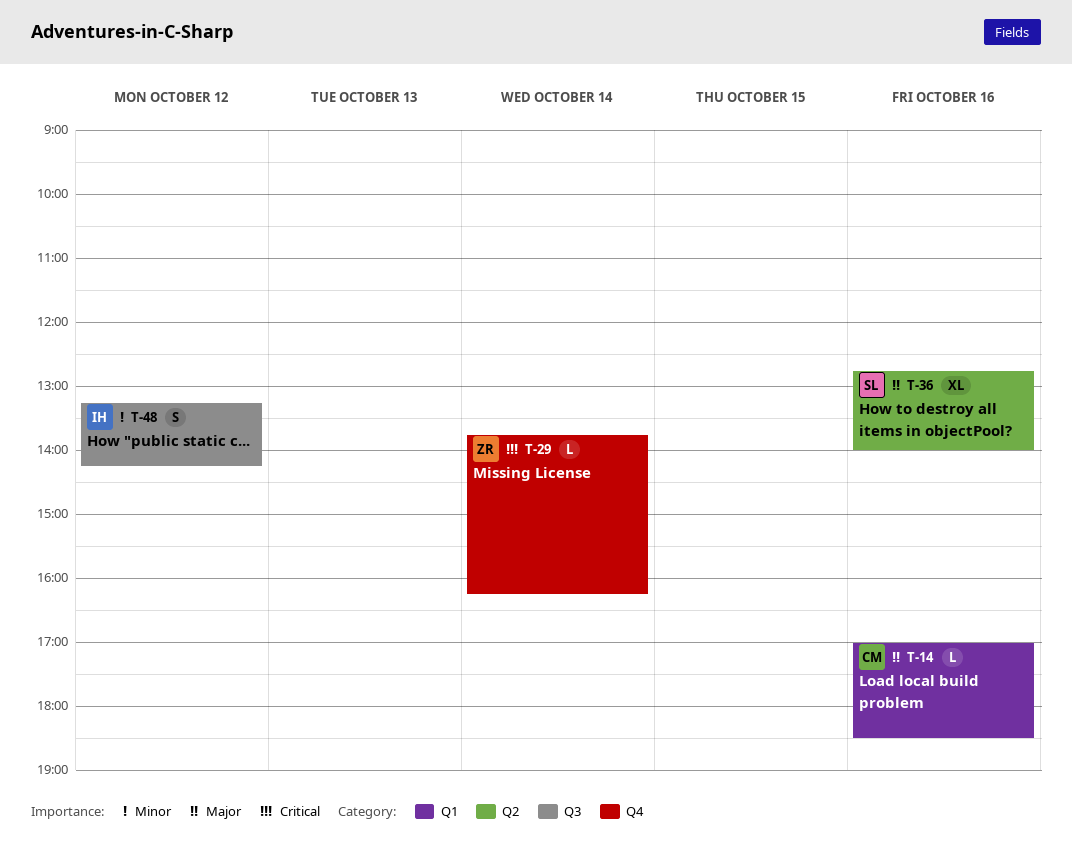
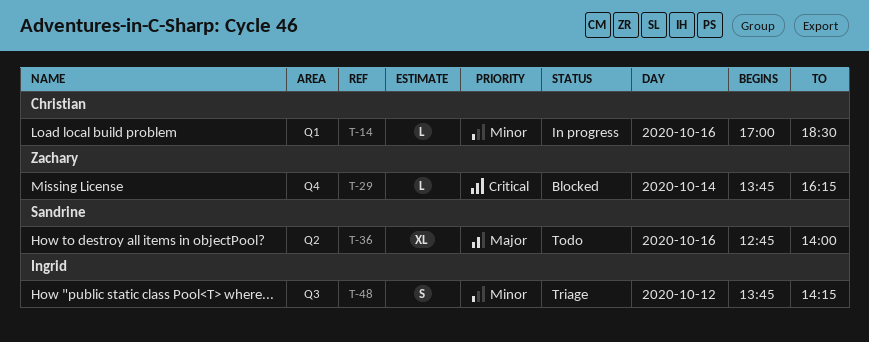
T-14, priority: Major -> Minor
T-48, begins: 13:15 -> 13:45

